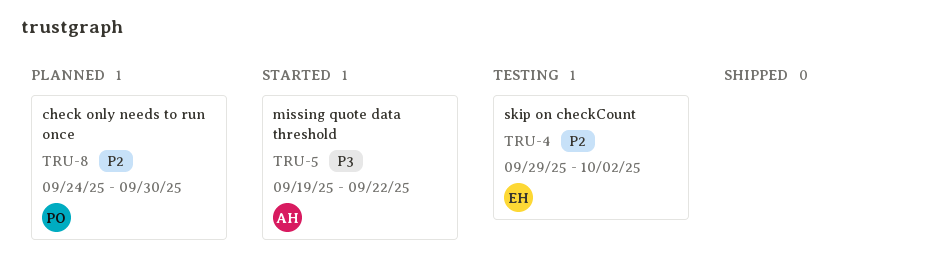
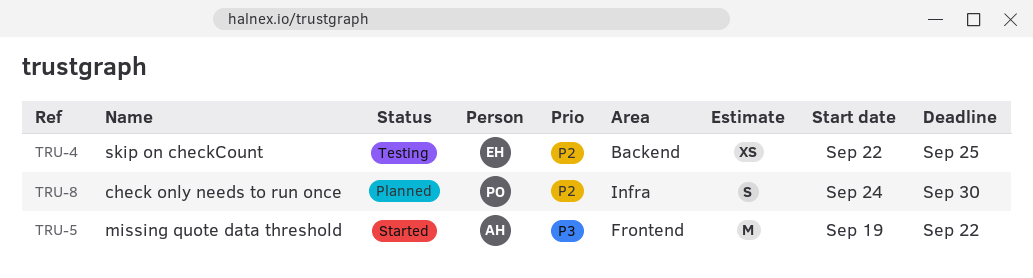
TRU-4, start: Sep 29 -> Sep 22
TRU-4, due: Oct 2 -> Sep 25

